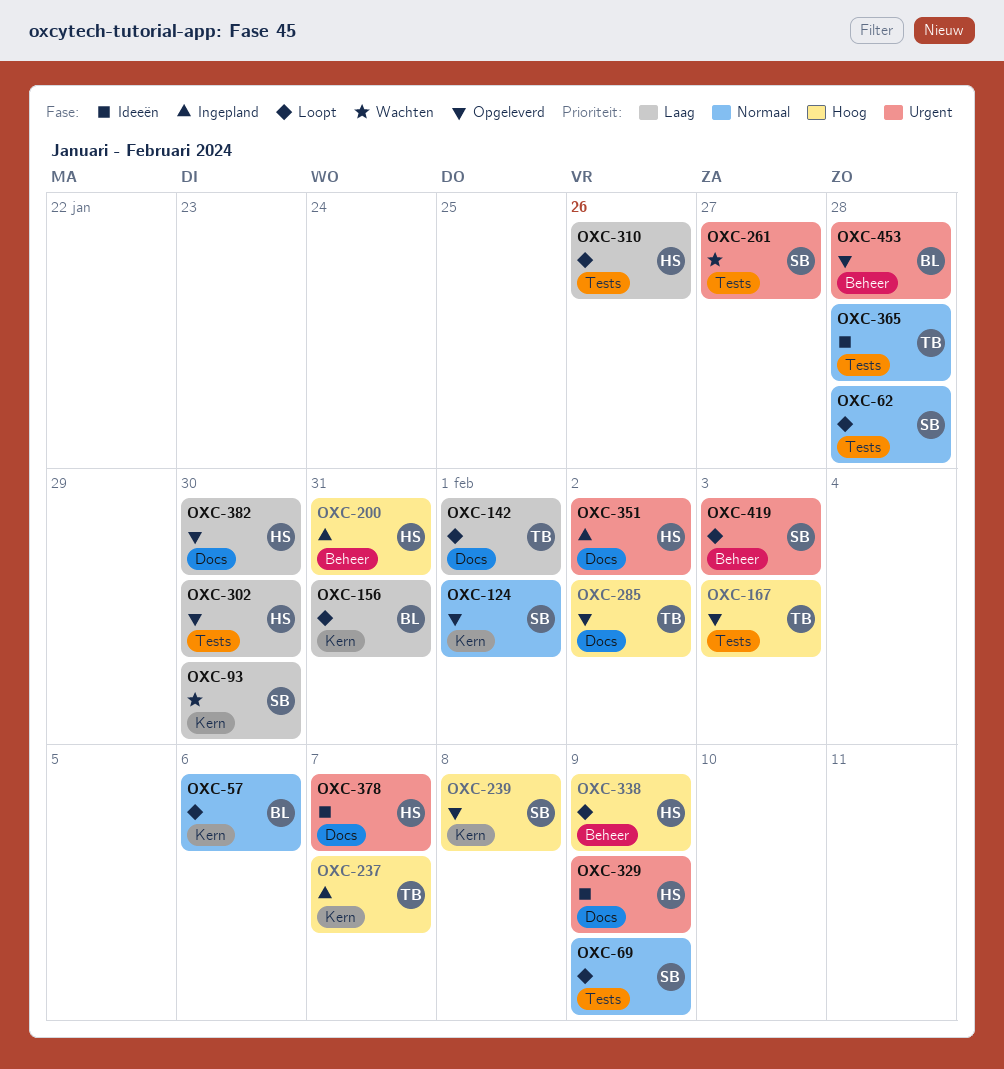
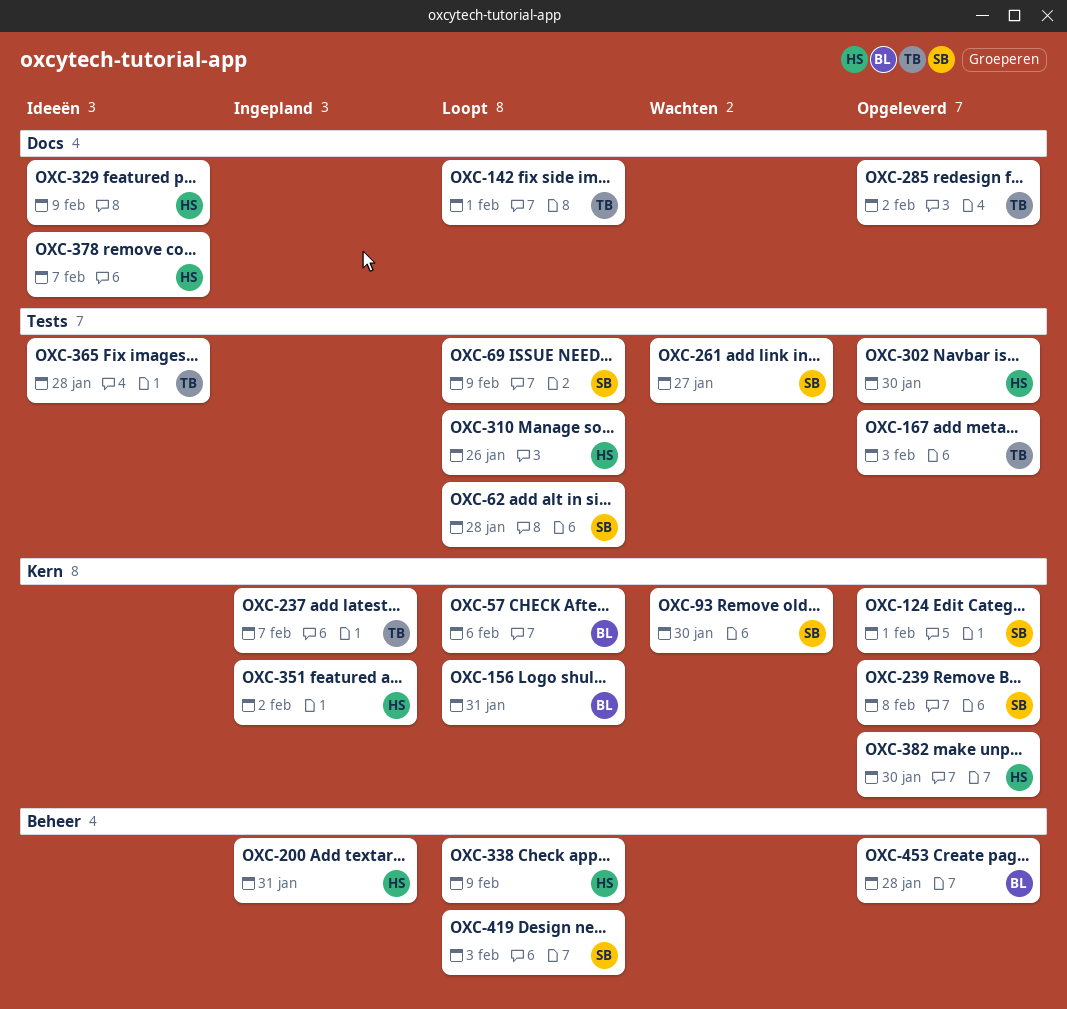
OXC-351, label: Docs -> Kern
OXC-382, label: Docs -> Kern

